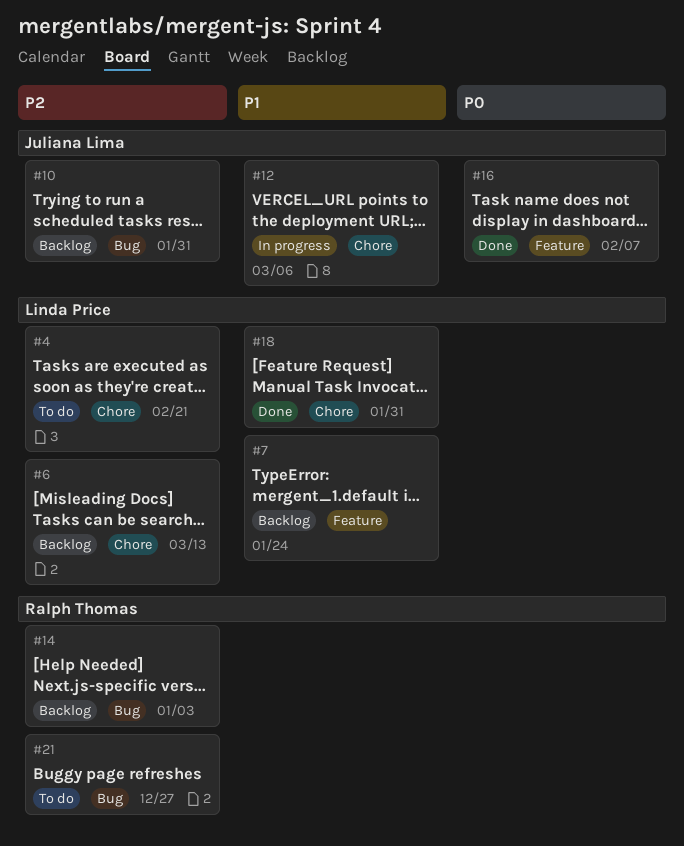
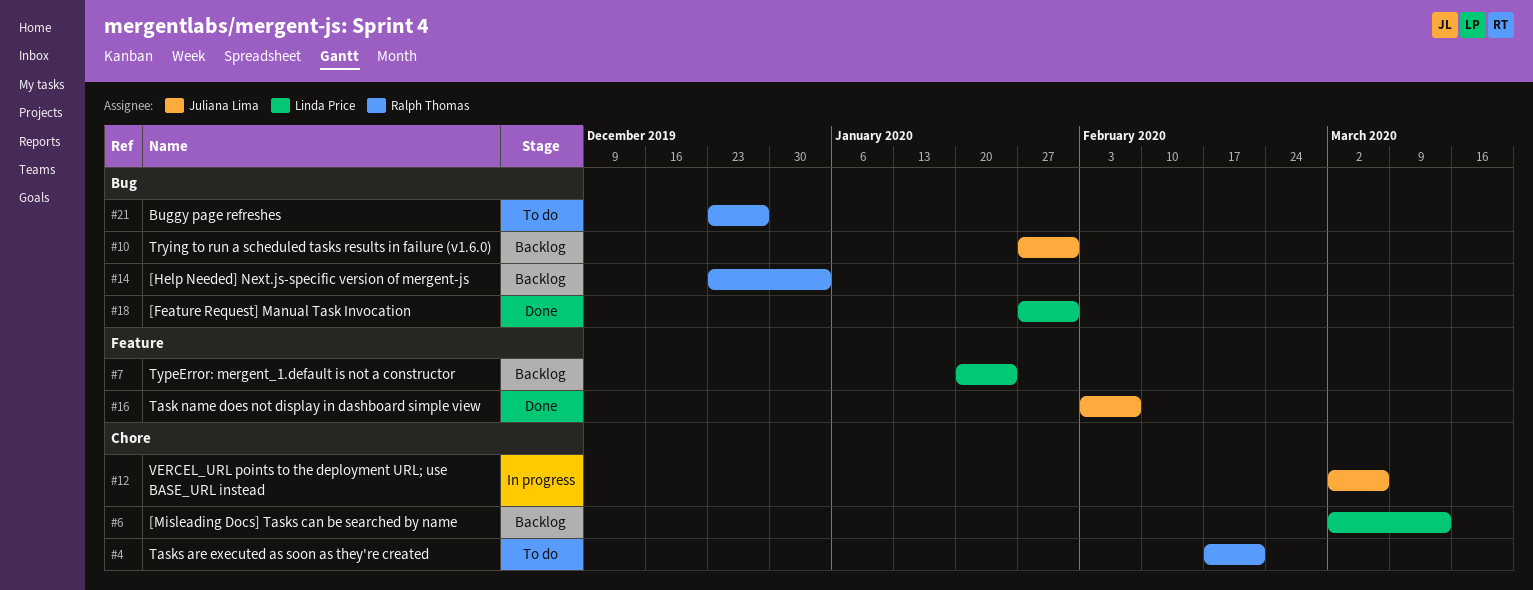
#4, owner: Linda Price -> Ralph Thomas
#18, label: Chore -> Bug

